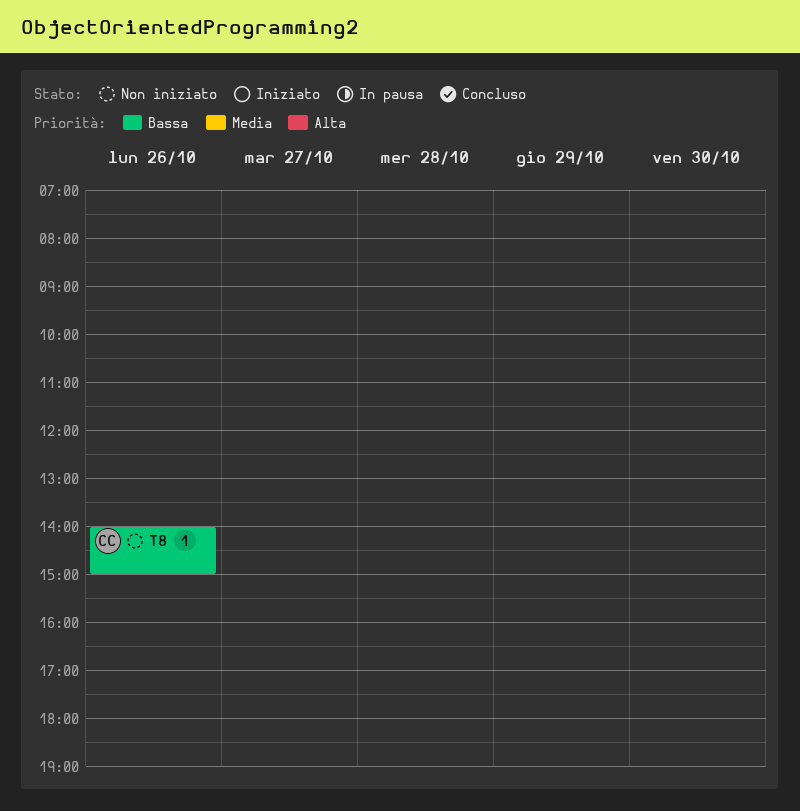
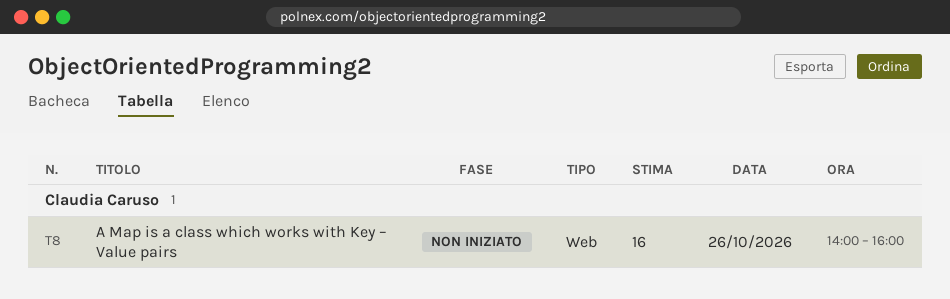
T8, estimate: 1 -> 16
T8, ends: 15:00 -> 16:00

